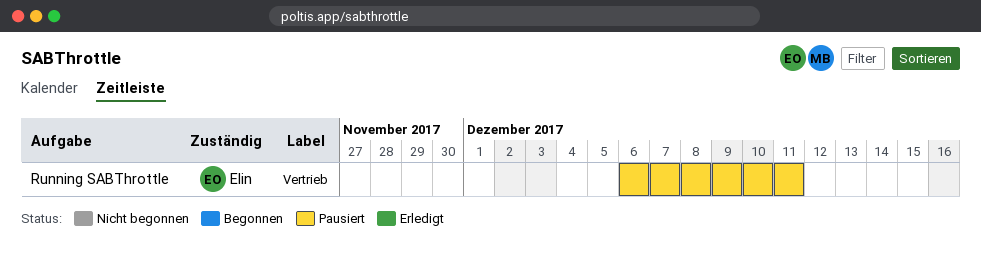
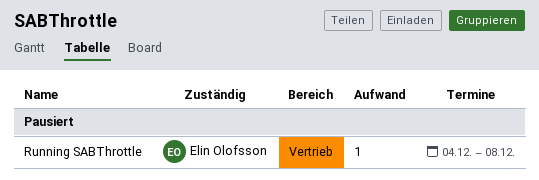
Running SABThrottle, start: Dec 6 -> Dec 4
Running SABThrottle, due: Dec 11 -> Dec 8

